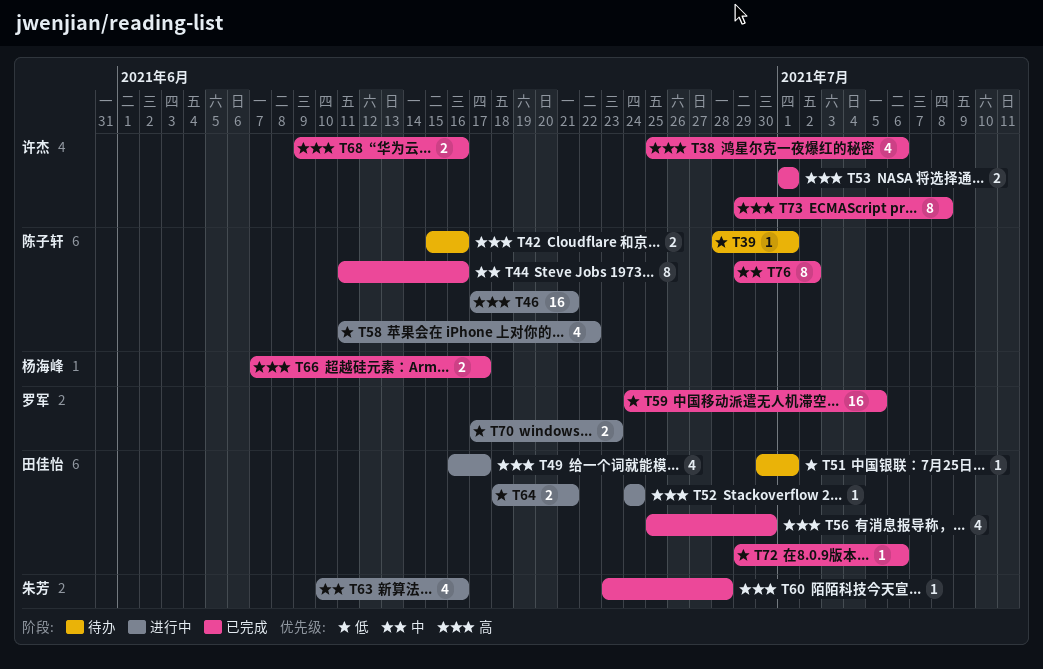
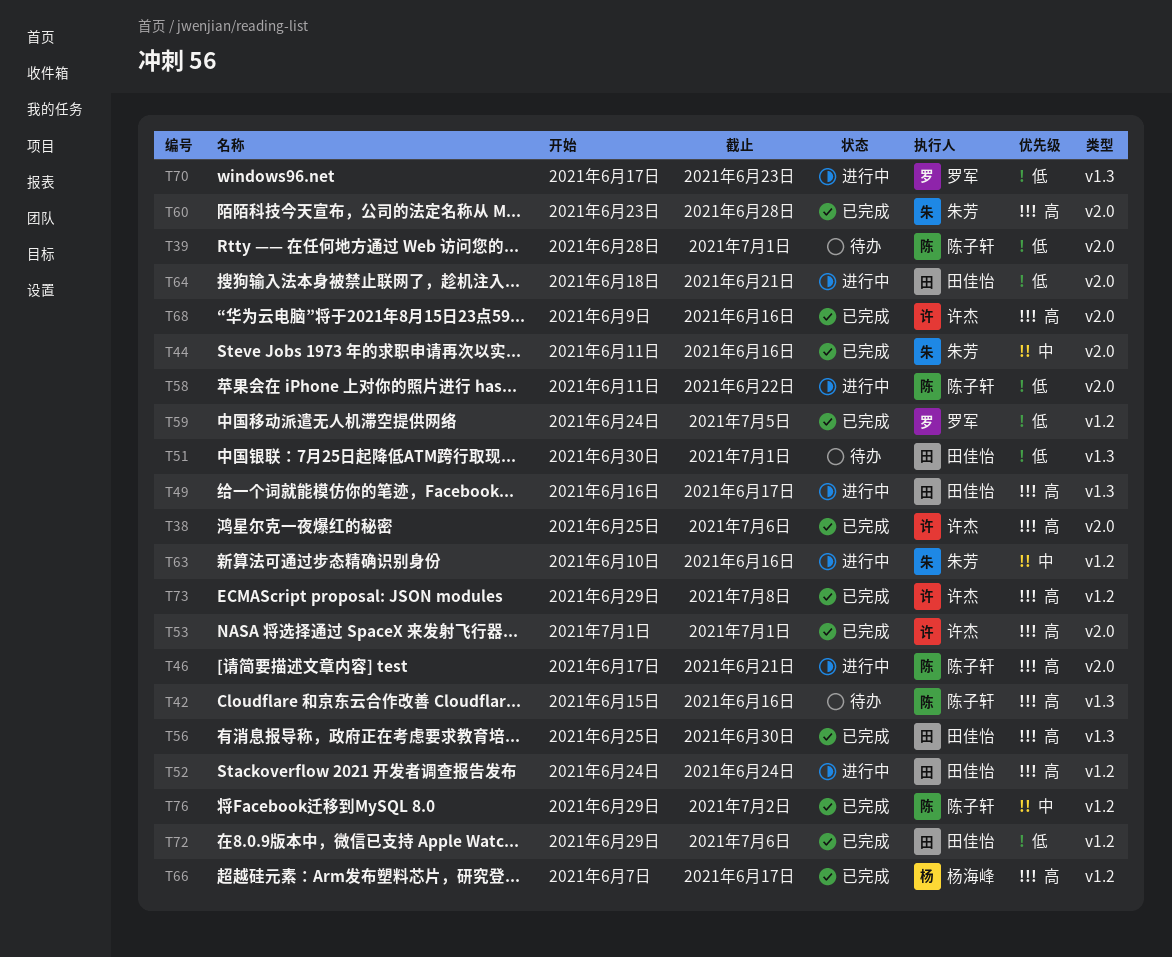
T44, owner: 陈子轩 -> 朱芳

